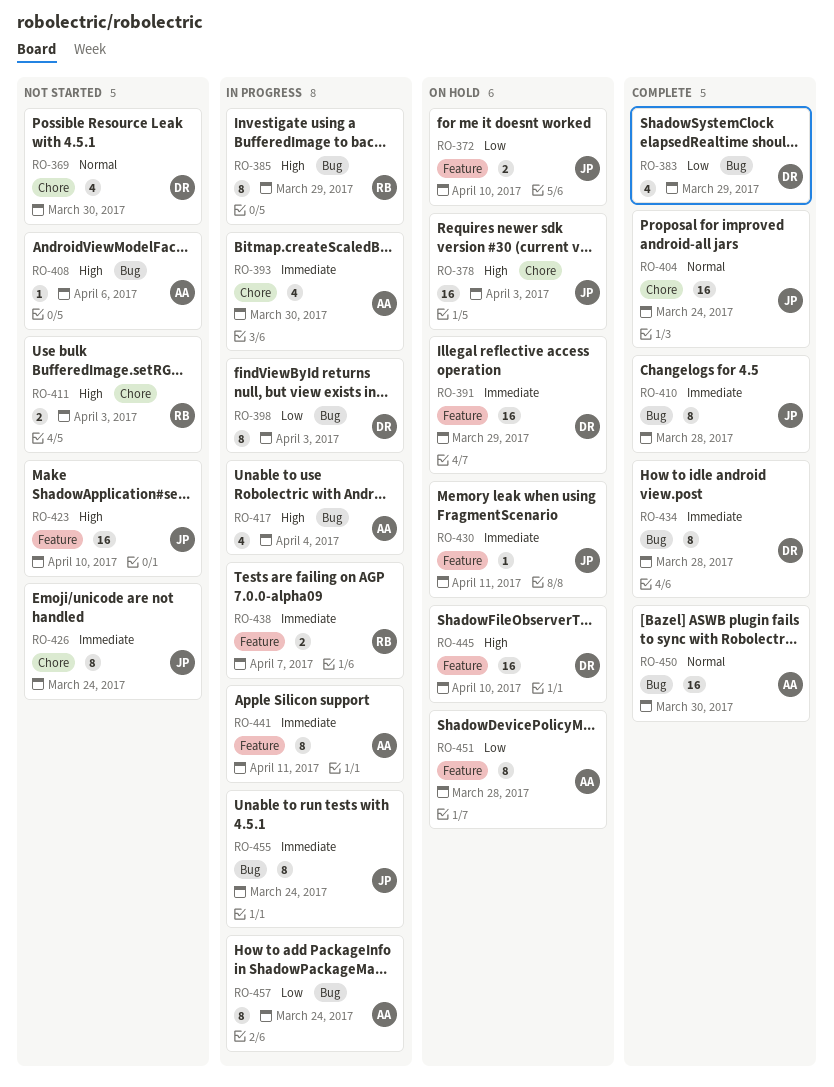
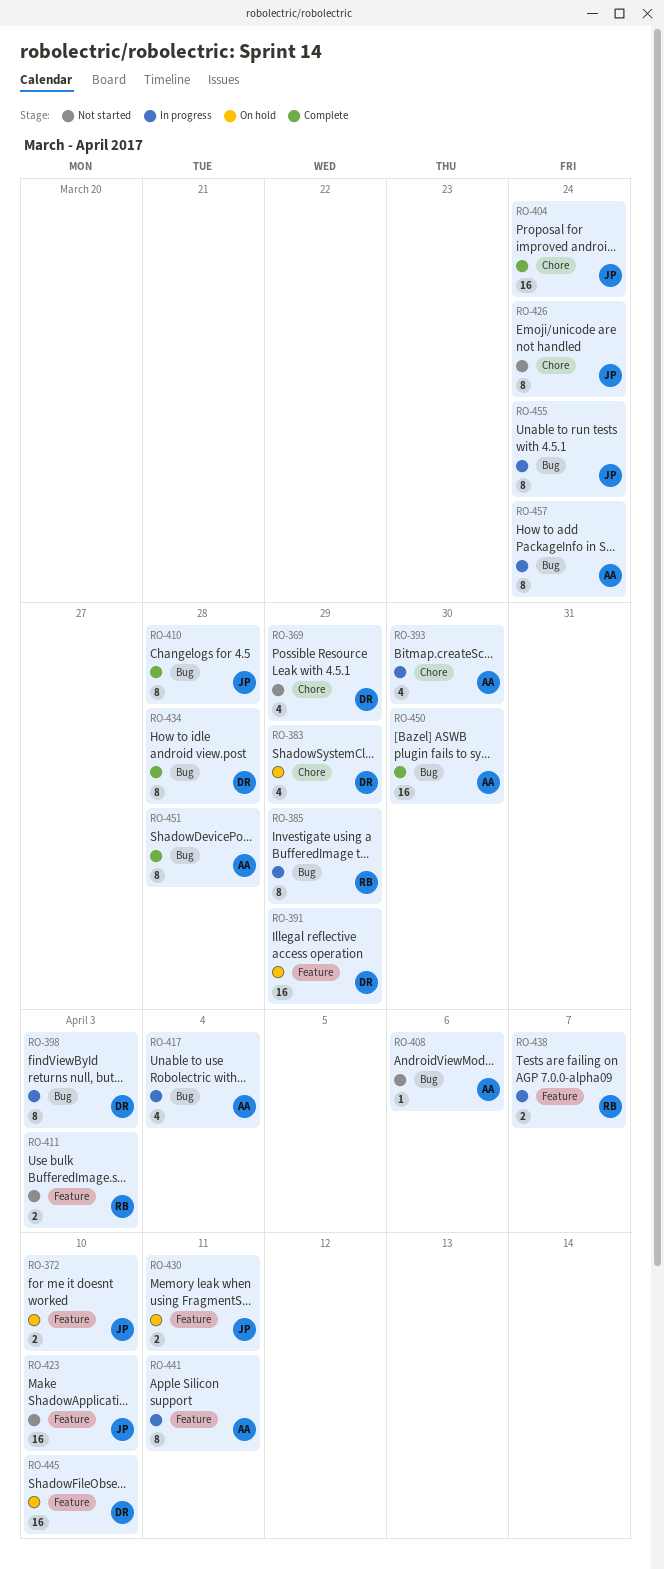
RO-369, due: Mar 30 -> Mar 29
RO-378: present -> none
RO-383, status: Complete -> On hold
RO-383, label: Bug -> Chore
RO-411, label: Chore -> Feature
RO-430, estimate: 1 -> 2
RO-451, status: On hold -> Complete
RO-451, label: Feature -> Bug

